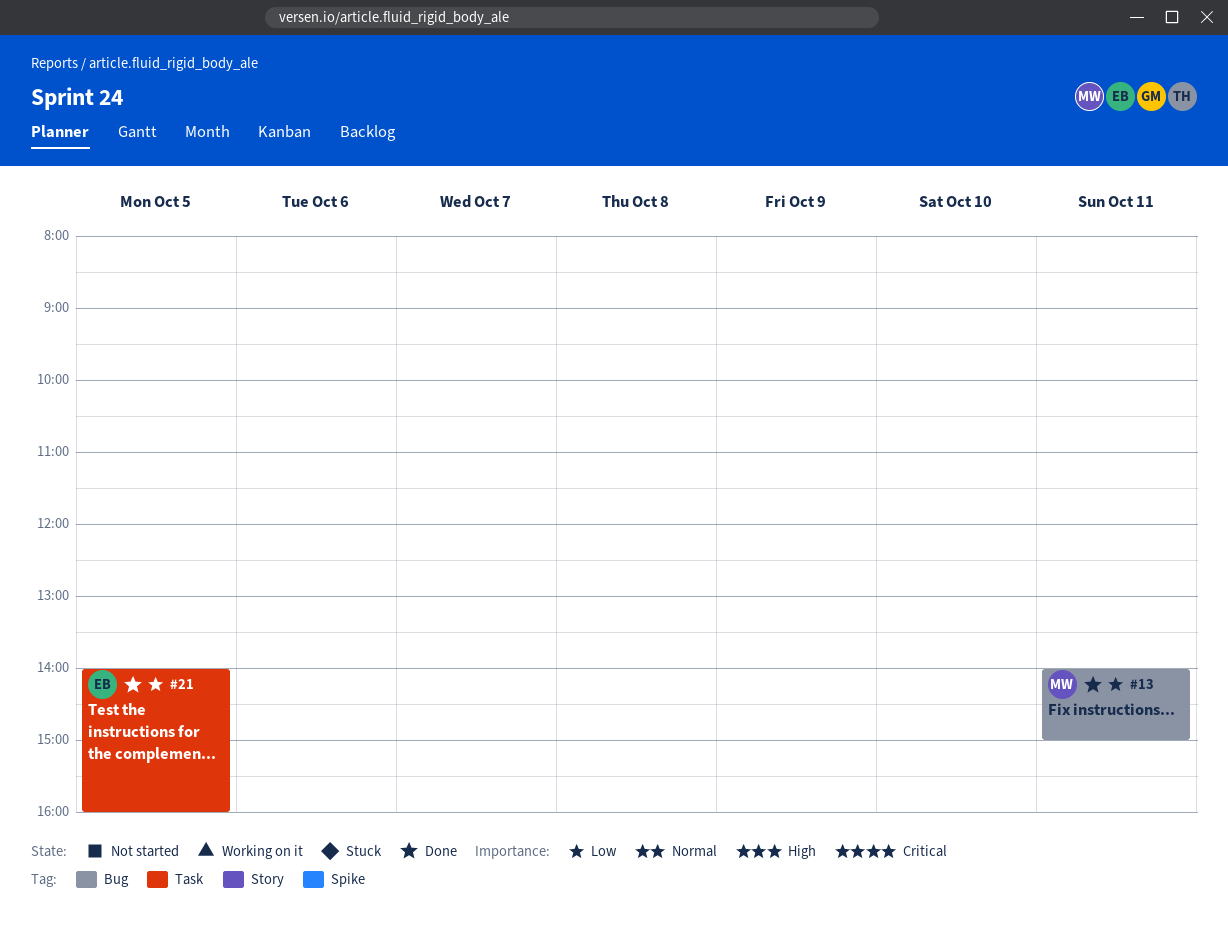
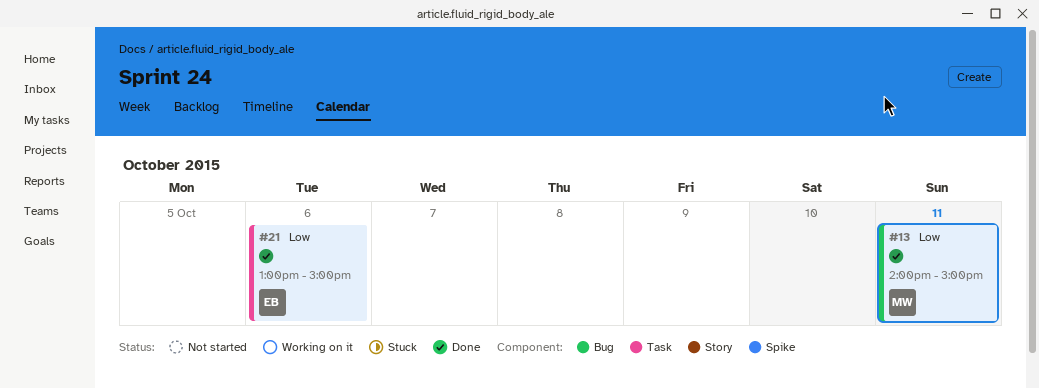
#21, day: Oct 5 -> Oct 6
#21, begins: 14:00 -> 13:00
#21, ends: 16:00 -> 15:00

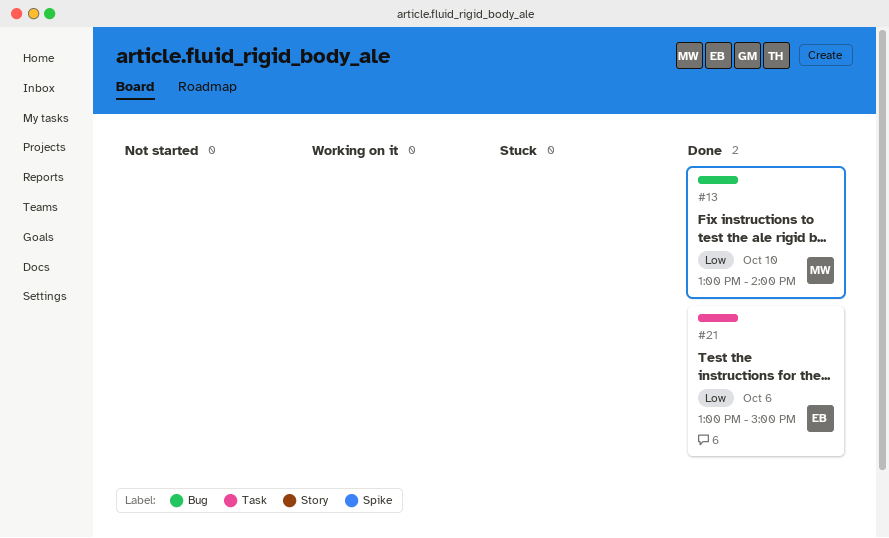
#13, day: Oct 11 -> Oct 10
#13, begins: 14:00 -> 13:00
#13, ends: 15:00 -> 14:00

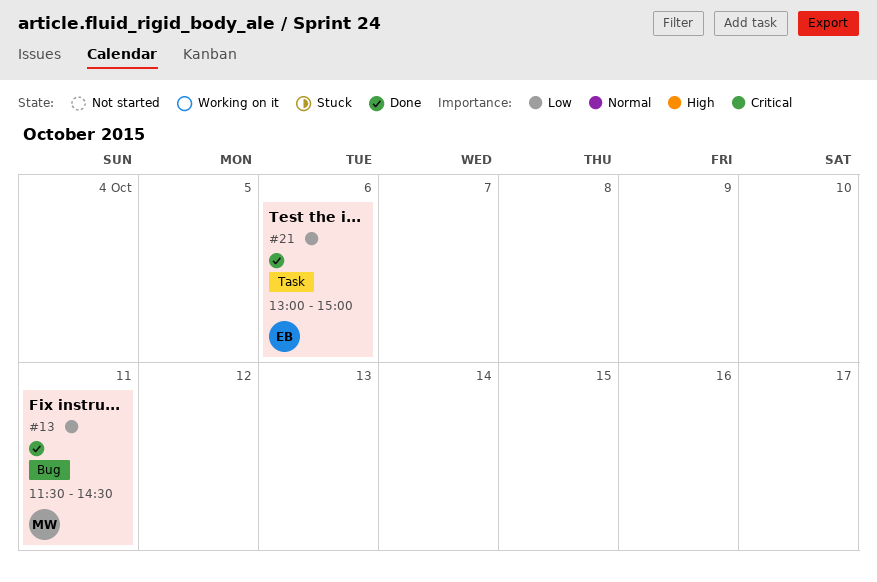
#13, day: Oct 10 -> Oct 11
#13, begins: 13:00 -> 11:30
#13, ends: 14:00 -> 14:30

